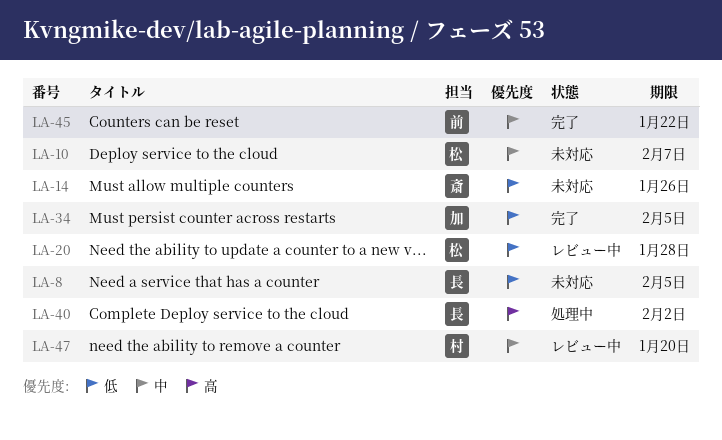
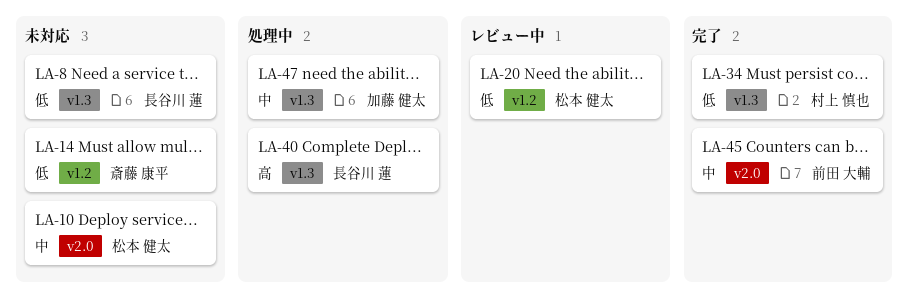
LA-34, owner: 加藤 健太 -> 村上 慎也
LA-47, status: レビュー中 -> 処理中
LA-47, owner: 村上 慎也 -> 加藤 健太

